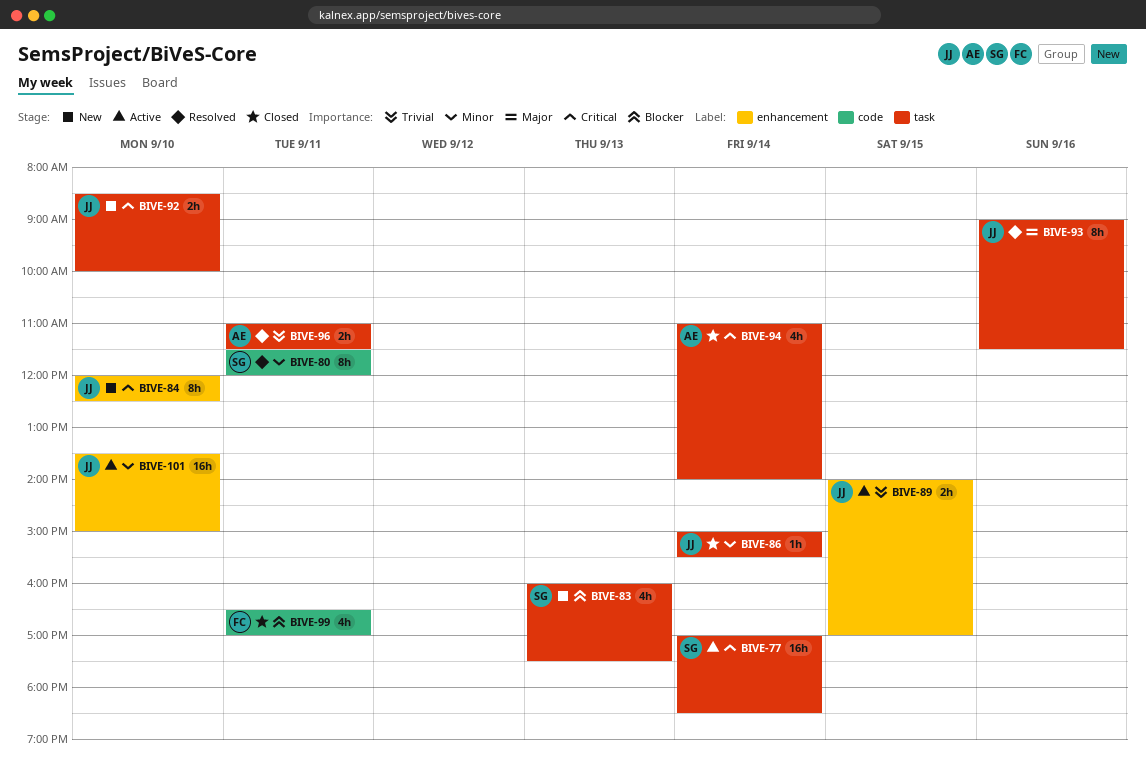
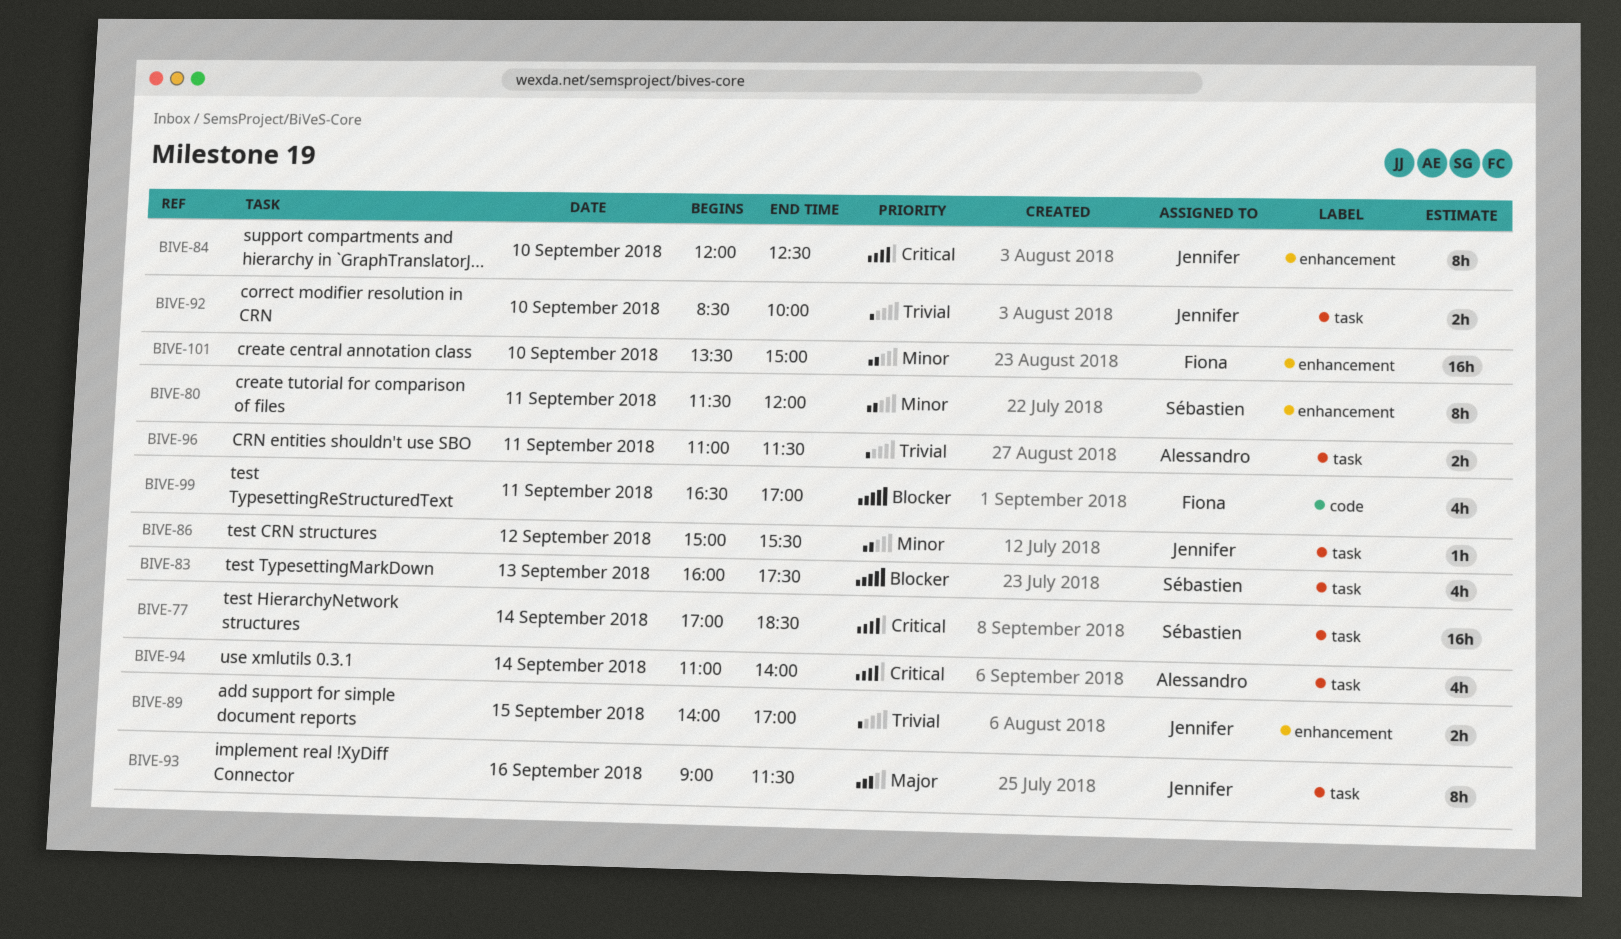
BIVE-80, label: code -> enhancement
BIVE-86, day: Sep 14 -> Sep 12
BIVE-92, priority: Critical -> Trivial
BIVE-101, owner: Jennifer -> Fiona

